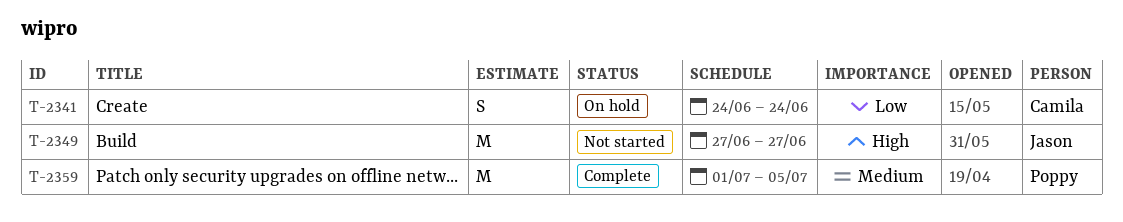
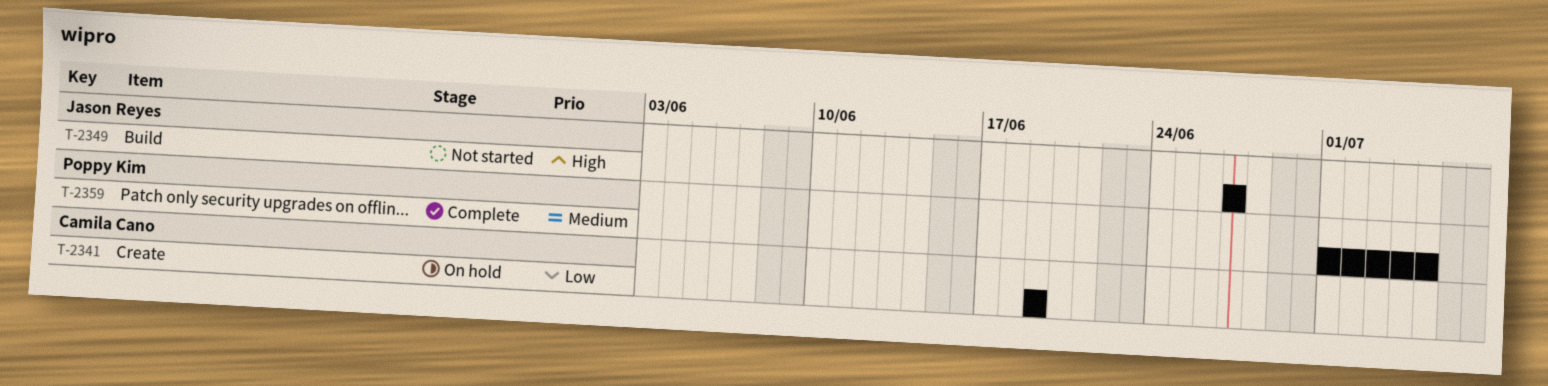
T-2341, start: Jun 24 -> Jun 19
T-2341, due: Jun 24 -> Jun 19

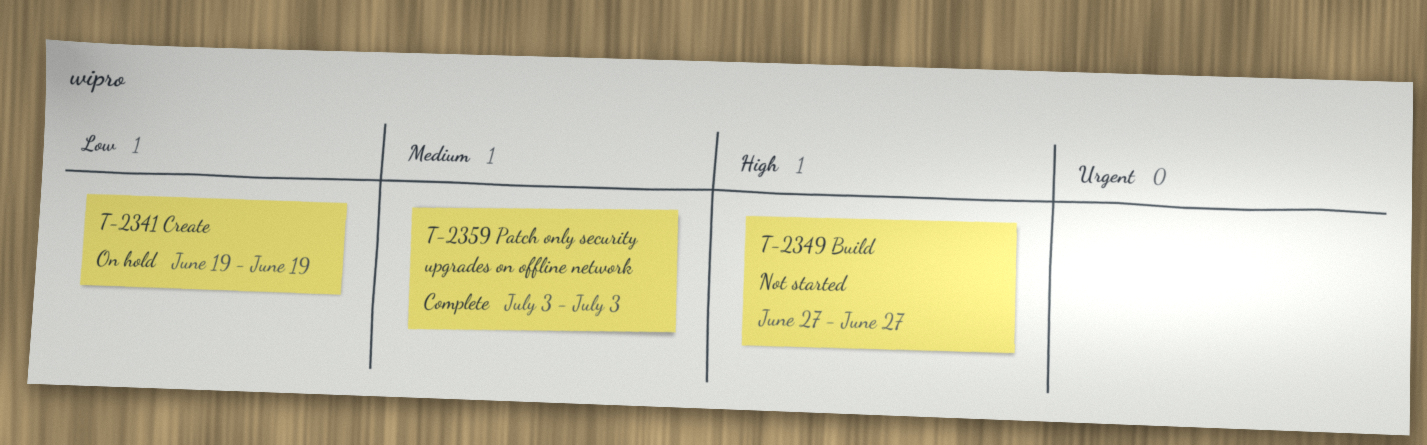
T-2359, start: Jul 1 -> Jul 3
T-2359, due: Jul 5 -> Jul 3

